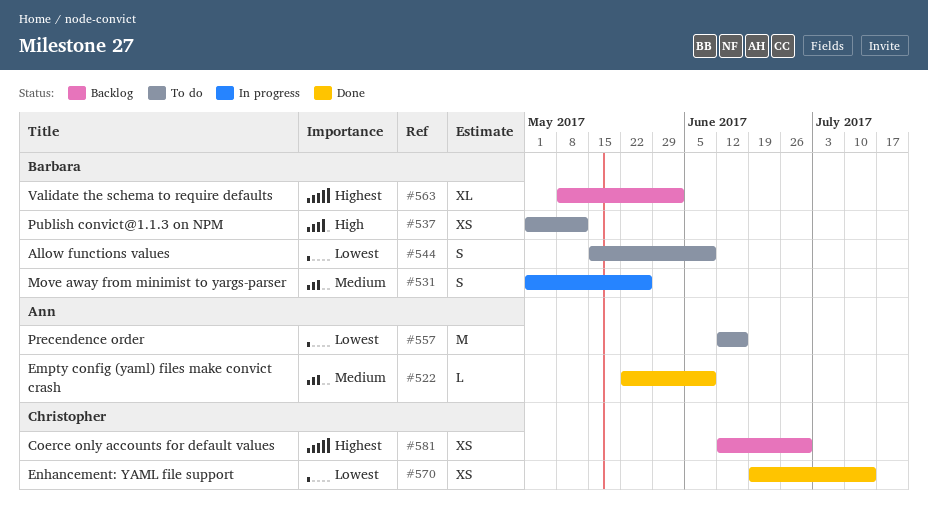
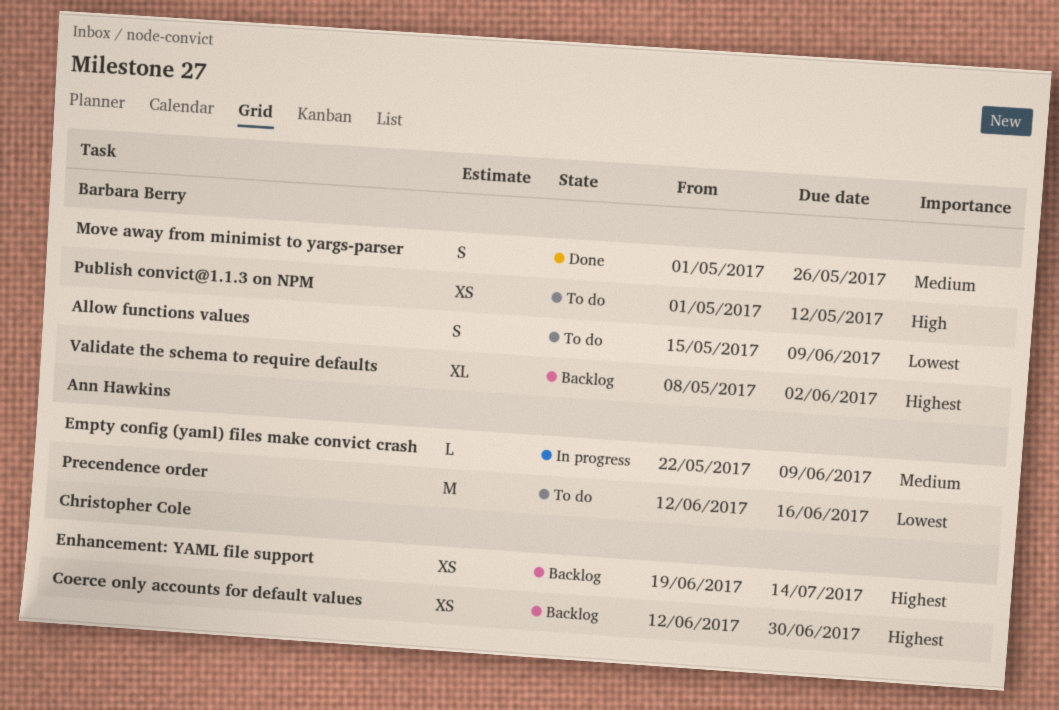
Empty config (yaml) files make convict crash, status: Done -> In progress
Enhancement: YAML file support, status: Done -> Backlog
Enhancement: YAML file support, priority: Lowest -> Highest
Move away from minimist to yargs-parser, status: In progress -> Done

